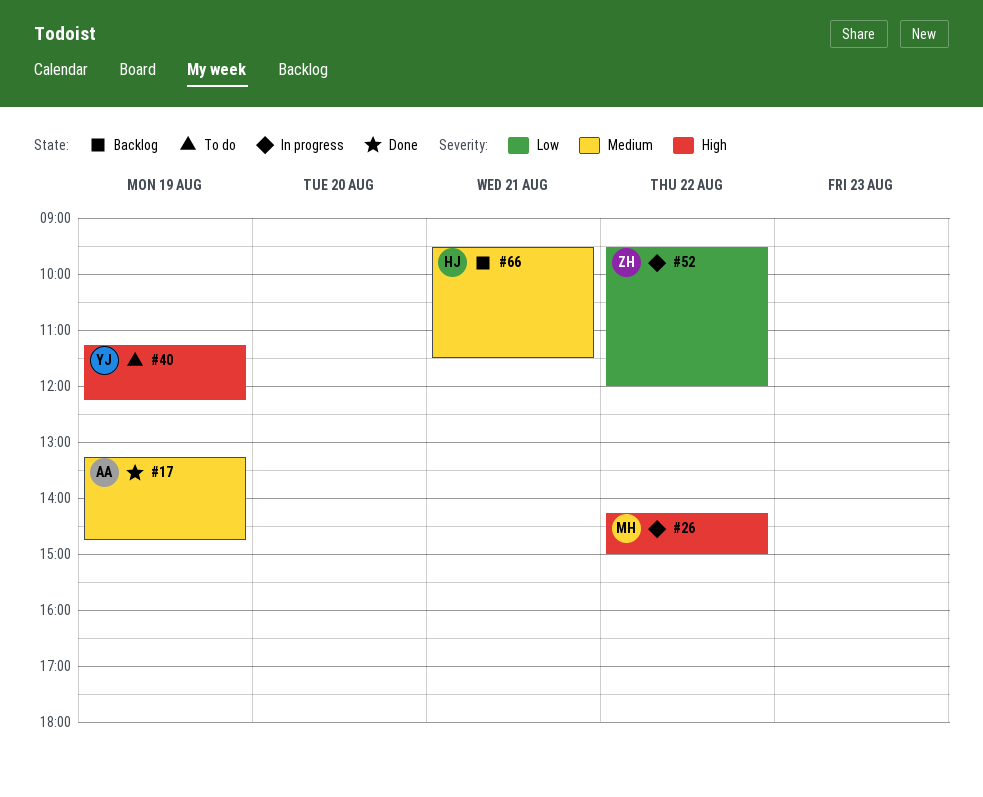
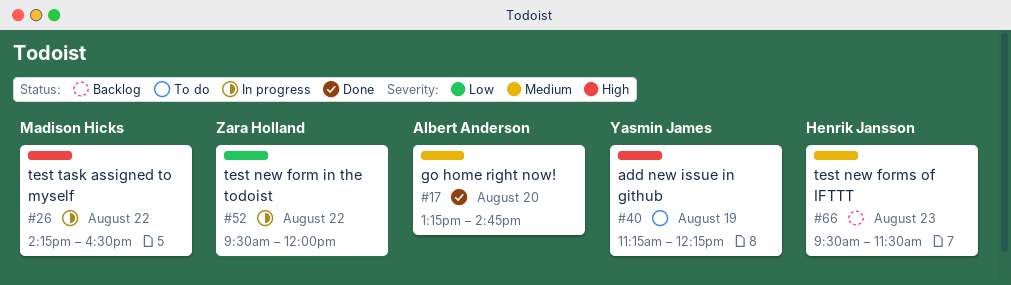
#17, day: Aug 19 -> Aug 20
#26, ends: 15:00 -> 16:30
#66, day: Aug 21 -> Aug 23

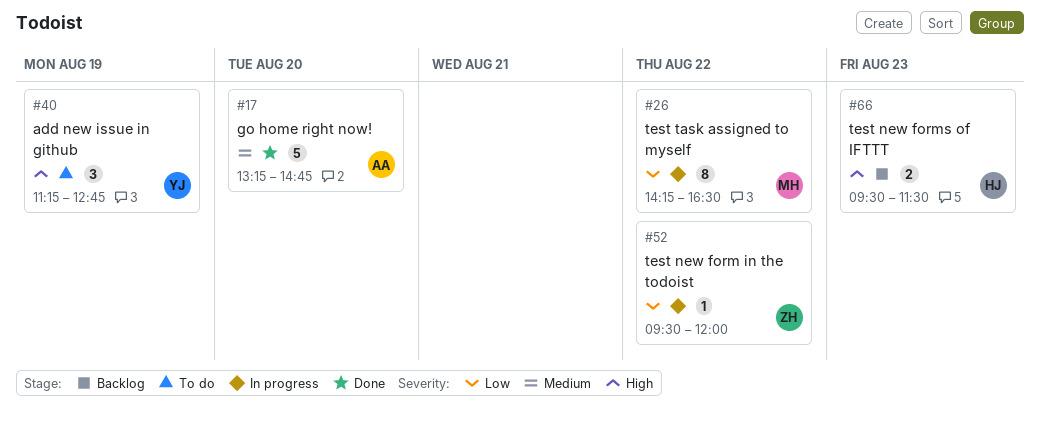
#26, priority: High -> Low
#40, ends: 12:15 -> 12:45
#66, priority: Medium -> High

